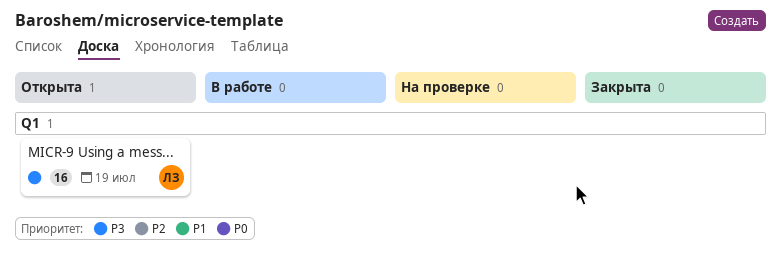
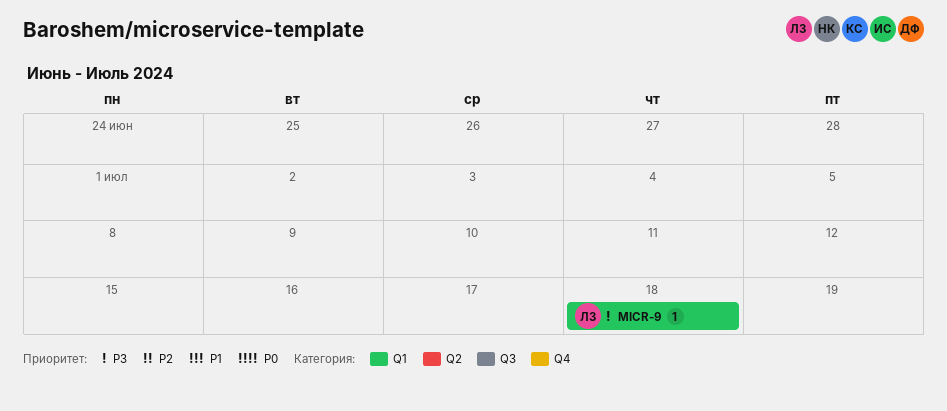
MICR-9, estimate: 16 -> 1
MICR-9, due: Jul 19 -> Jul 18

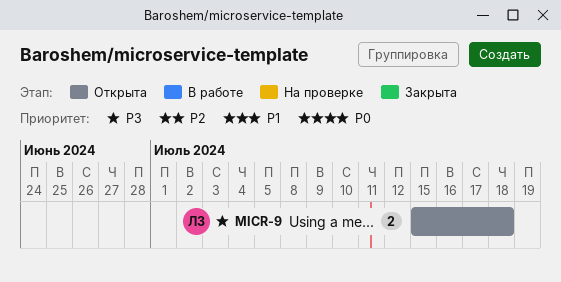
MICR-9, estimate: 1 -> 2
MICR-9, start: Jul 18 -> Jul 15

